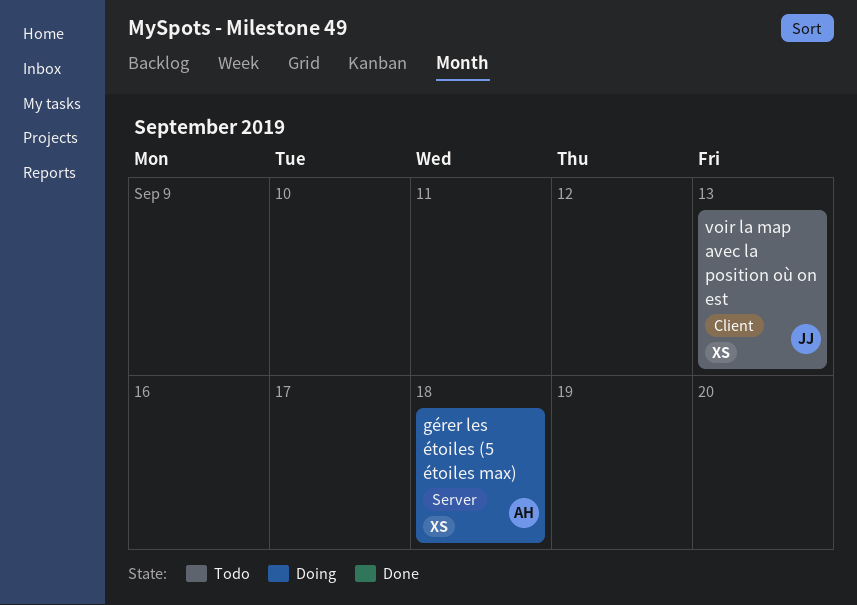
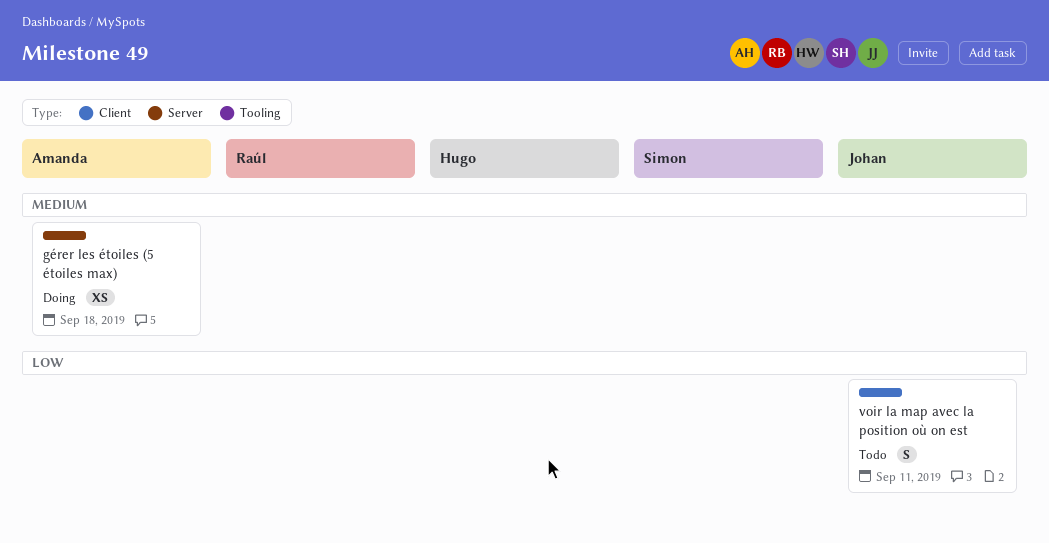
voir la map avec la position où on est, estimate: XS -> S
voir la map avec la position où on est, due: Sep 13 -> Sep 11

